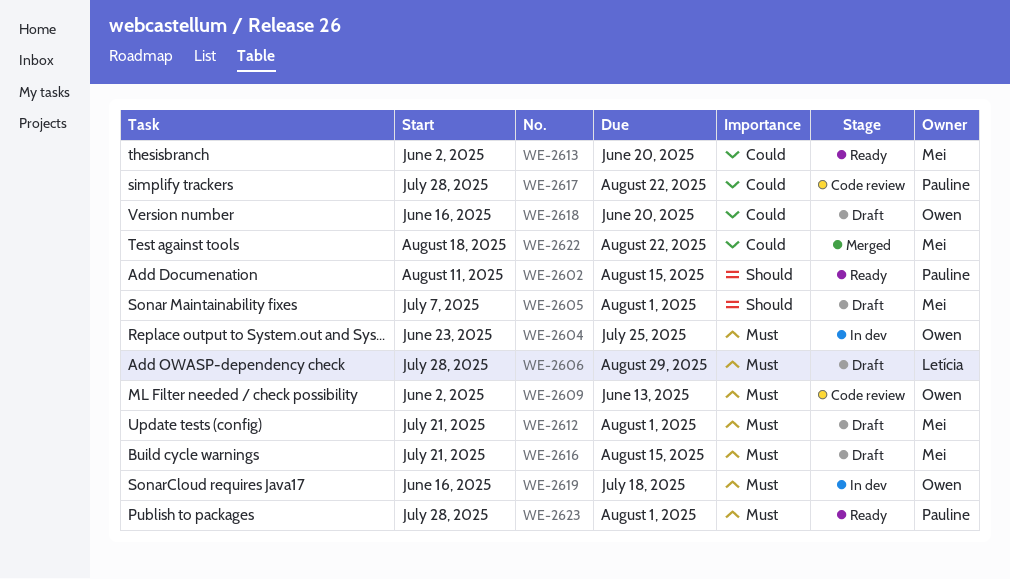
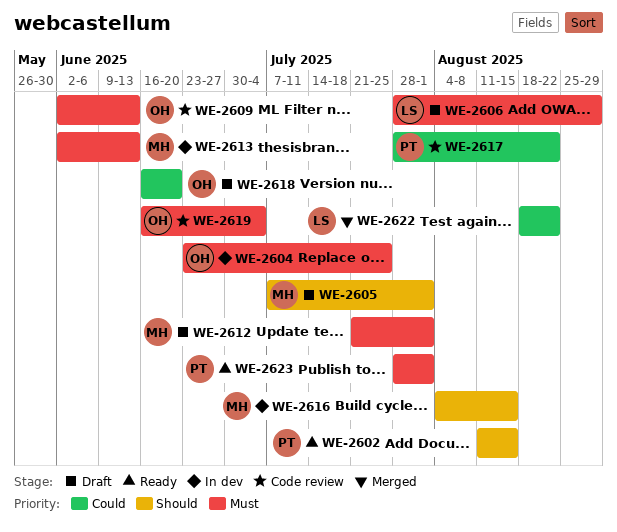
WE-2613, status: Ready -> In dev
WE-2613, priority: Could -> Must
WE-2613, due: Jun 20 -> Jun 13
WE-2616, status: Draft -> In dev
WE-2616, priority: Must -> Should
WE-2616, start: Jul 21 -> Aug 4
WE-2619, status: In dev -> Code review
WE-2619, due: Jul 18 -> Jul 4
WE-2622, owner: Mei -> Letícia

